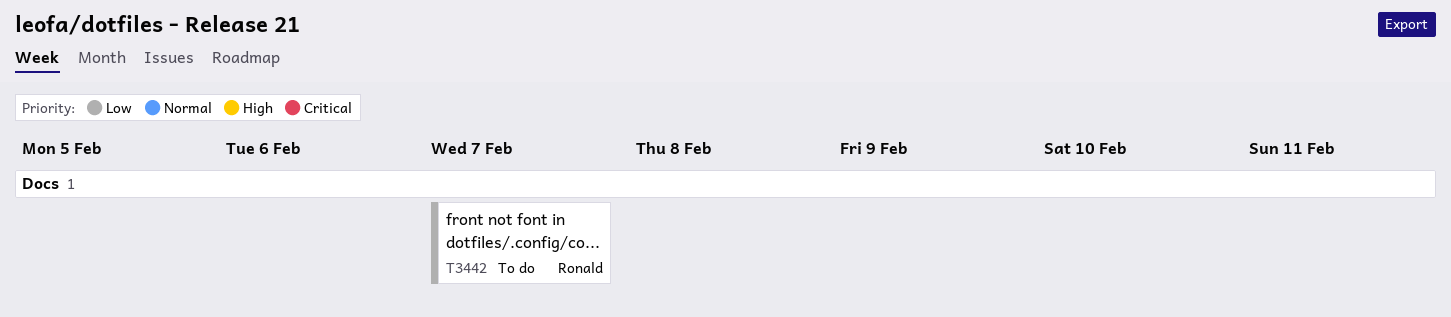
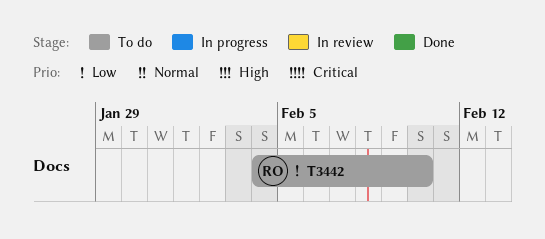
T3442, due: Feb 7 -> Feb 10

